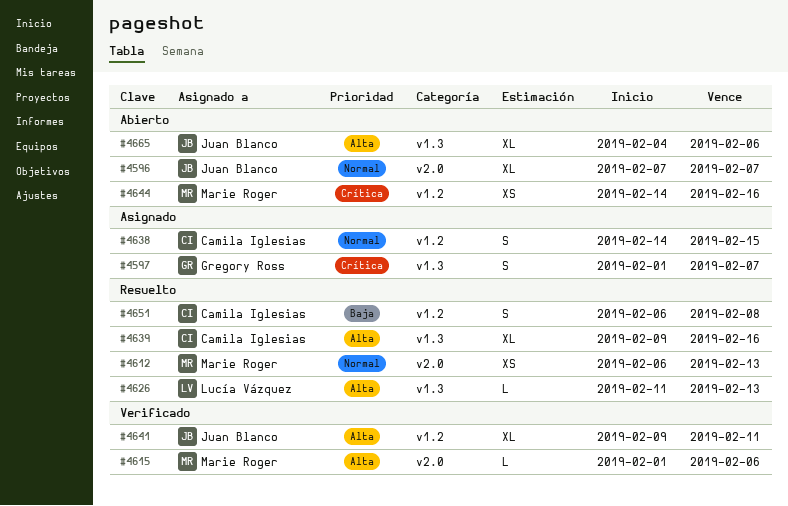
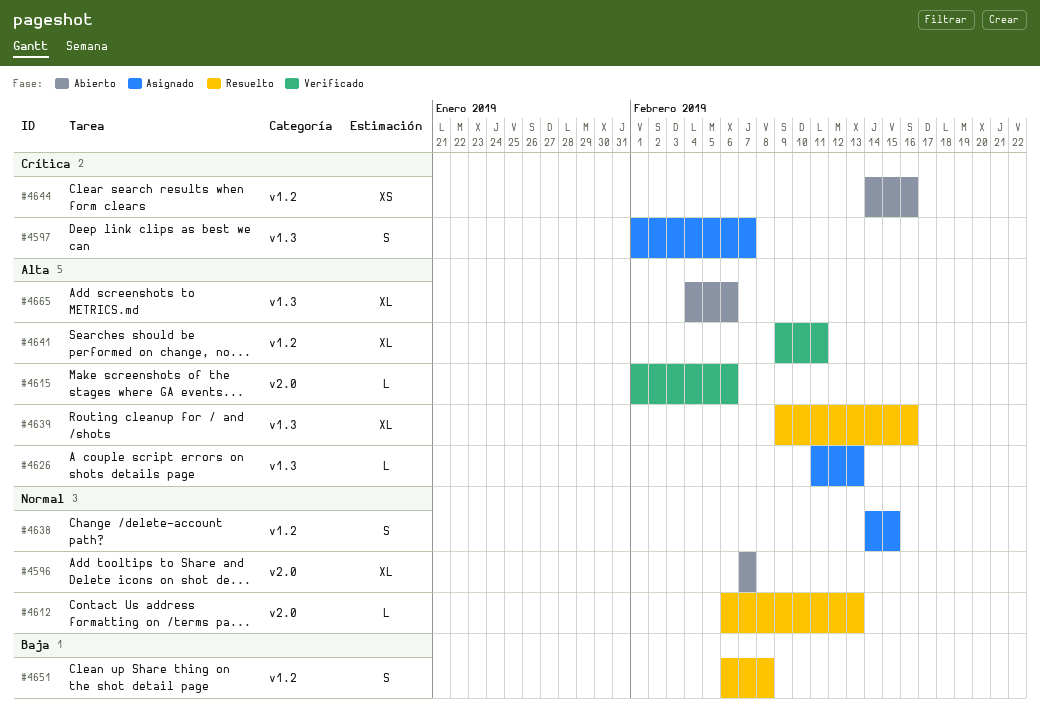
#4612, estimate: XS -> L
#4626, status: Resuelto -> Asignado

